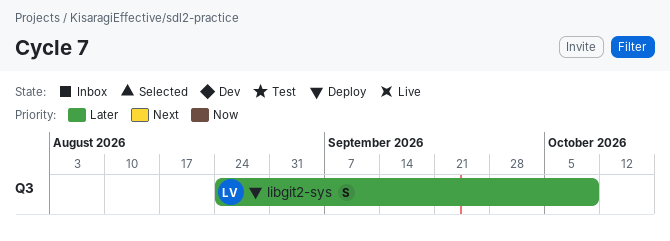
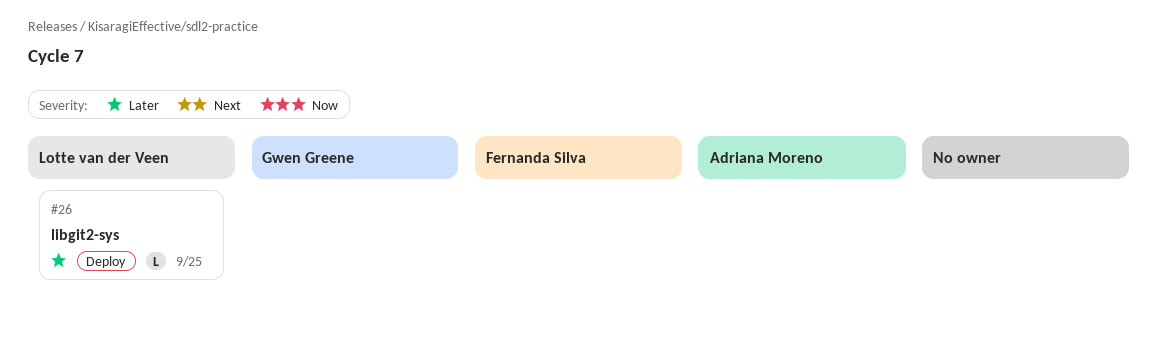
libgit2-sys, estimate: S -> L
libgit2-sys, due: Oct 9 -> Sep 25

